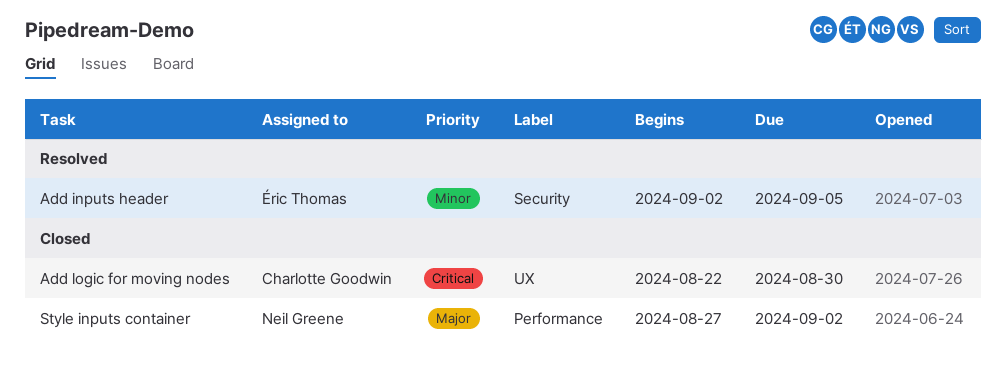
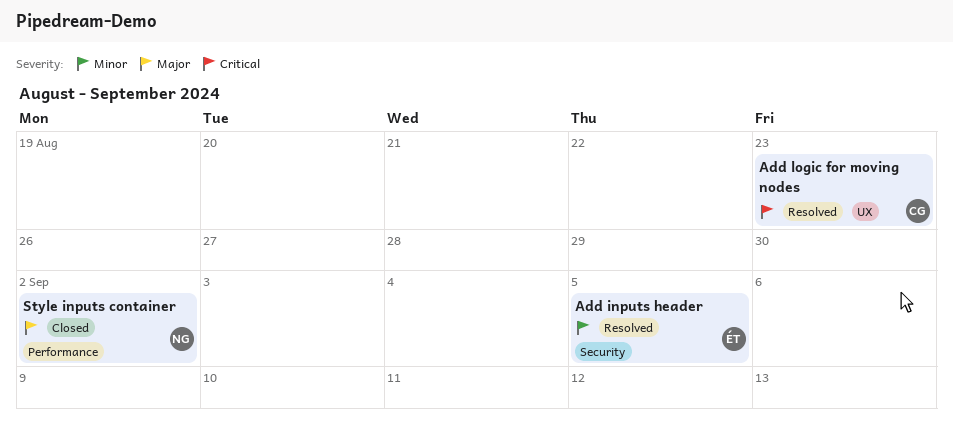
Add logic for moving nodes, status: Closed -> Resolved
Add logic for moving nodes, due: Aug 30 -> Aug 23

